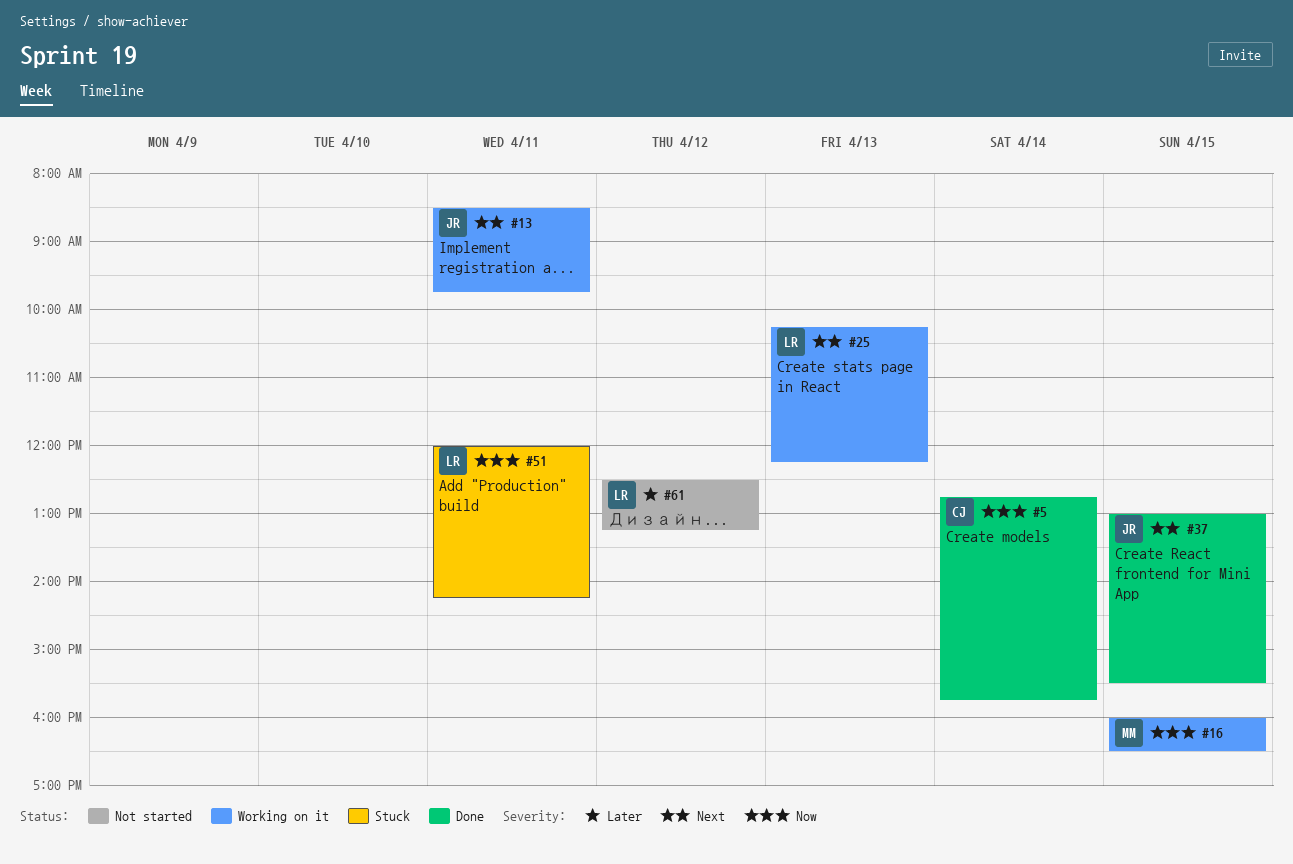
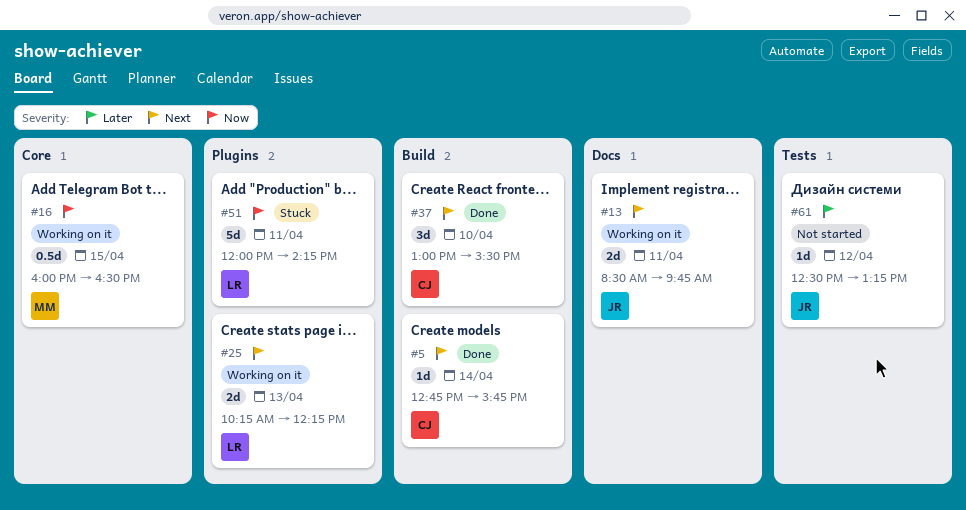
#5, priority: Now -> Next
#37, owner: JR -> CJ
#37, day: Apr 15 -> Apr 10
#61, owner: LR -> JR

